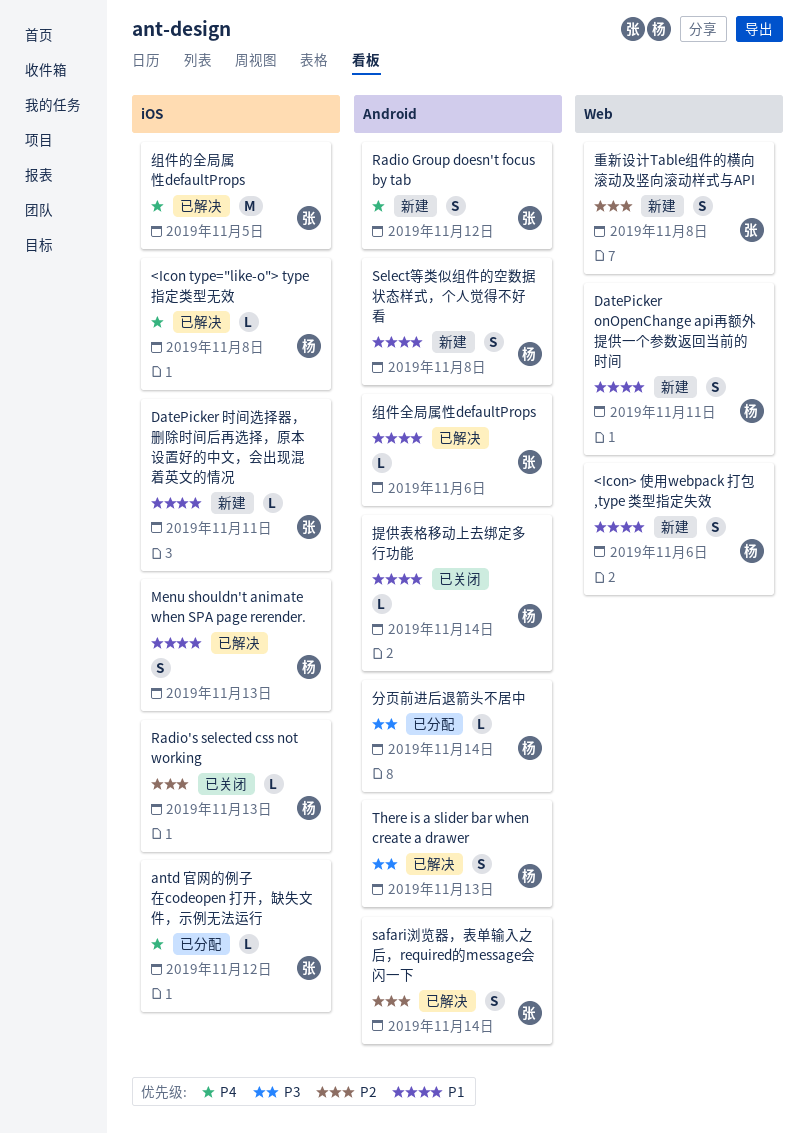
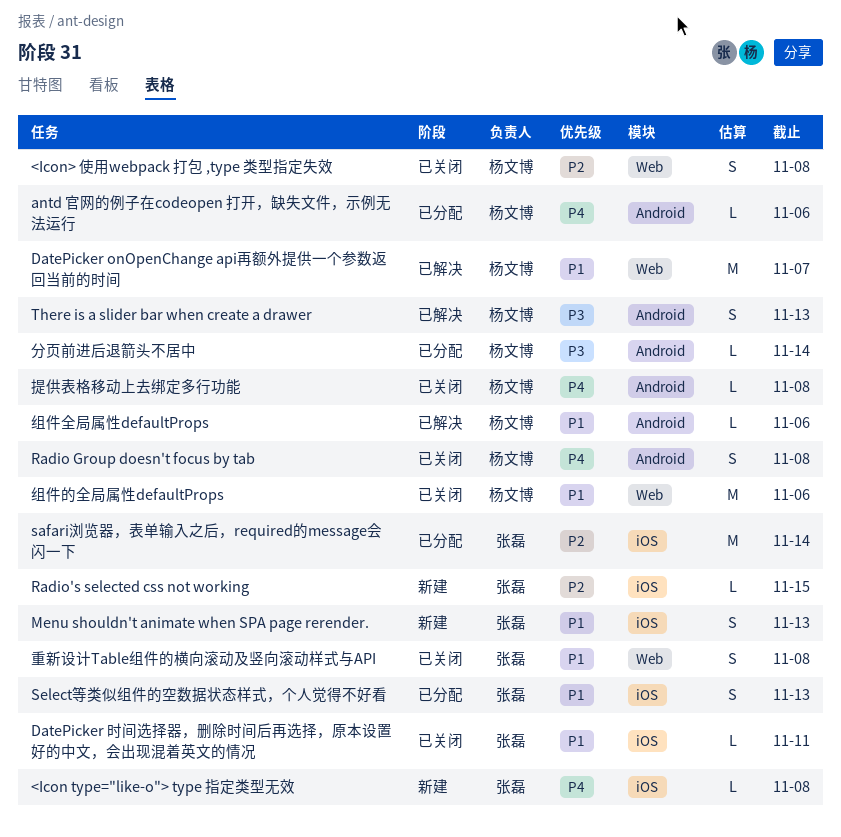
<Icon type="like-o"> type 指定类型无效, status: 已解决 -> 新建
<Icon type="like-o"> type 指定类型无效, owner: 杨文博 -> 张磊
<Icon> 使用webpack 打包 ,type 类型指定失效, status: 新建 -> 已关闭
<Icon> 使用webpack 打包 ,type 类型指定失效, priority: P1 -> P2
<Icon> 使用webpack 打包 ,type 类型指定失效, due: Nov 6 -> Nov 8
antd 官网的例子在codeopen 打开，缺失文件，示例无法运行, owner: 张磊 -> 杨文博
antd 官网的例子在codeopen 打开，缺失文件，示例无法运行, label: iOS -> Android
antd 官网的例子在codeopen 打开，缺失文件，示例无法运行, due: Nov 12 -> Nov 6
DatePicker onOpenChange api再额外提供一个参数返回当前的时间, status: 新建 -> 已解决
DatePicker onOpenChange api再额外提供一个参数返回当前的时间, estimate: S -> M
DatePicker onOpenChange api再额外提供一个参数返回当前的时间, due: Nov 11 -> Nov 7
DatePicker 时间选择器，删除时间后再选择，原本设置好的中文，会出现混着英文的情况, status: 新建 -> 已关闭
Menu shouldn't animate when SPA page rerender., status: 已解决 -> 新建
Menu shouldn't animate when SPA page rerender., owner: 杨文博 -> 张磊
Radio Group doesn't focus by tab, status: 新建 -> 已关闭
Radio Group doesn't focus by tab, owner: 张磊 -> 杨文博
Radio Group doesn't focus by tab, due: Nov 12 -> Nov 8
Radio's selected css not working, status: 已关闭 -> 新建
Radio's selected css not working, owner: 杨文博 -> 张磊
Radio's selected css not working, due: Nov 13 -> Nov 15
safari浏览器，表单输入之后，required的message会闪一下, status: 已解决 -> 已分配
safari浏览器，表单输入之后，required的message会闪一下, label: Android -> iOS
safari浏览器，表单输入之后，required的message会闪一下, estimate: S -> M
Select等类似组件的空数据状态样式，个人觉得不好看, status: 新建 -> 已分配
Select等类似组件的空数据状态样式，个人觉得不好看, owner: 杨文博 -> 张磊
Select等类似组件的空数据状态样式，个人觉得不好看, label: Android -> iOS
Select等类似组件的空数据状态样式，个人觉得不好看, due: Nov 8 -> Nov 13
提供表格移动上去绑定多行功能, priority: P1 -> P4
提供表格移动上去绑定多行功能, due: Nov 14 -> Nov 8
组件全局属性defaultProps, owner: 张磊 -> 杨文博
组件的全局属性defaultProps, status: 已解决 -> 已关闭
组件的全局属性defaultProps, owner: 张磊 -> 杨文博
组件的全局属性defaultProps, priority: P4 -> P1
组件的全局属性defaultProps, label: iOS -> Web
组件的全局属性defaultProps, due: Nov 5 -> Nov 6
重新设计Table组件的横向滚动及竖向滚动样式与API, status: 新建 -> 已关闭
重新设计Table组件的横向滚动及竖向滚动样式与API, priority: P2 -> P1

